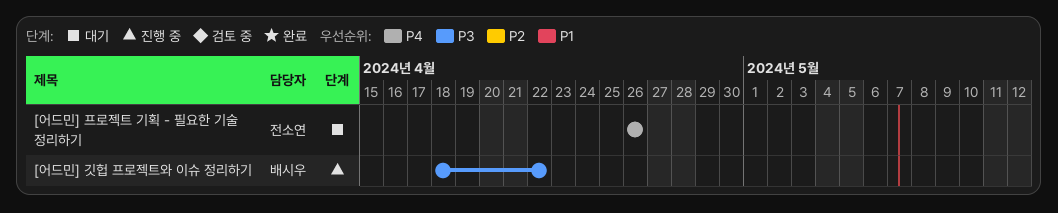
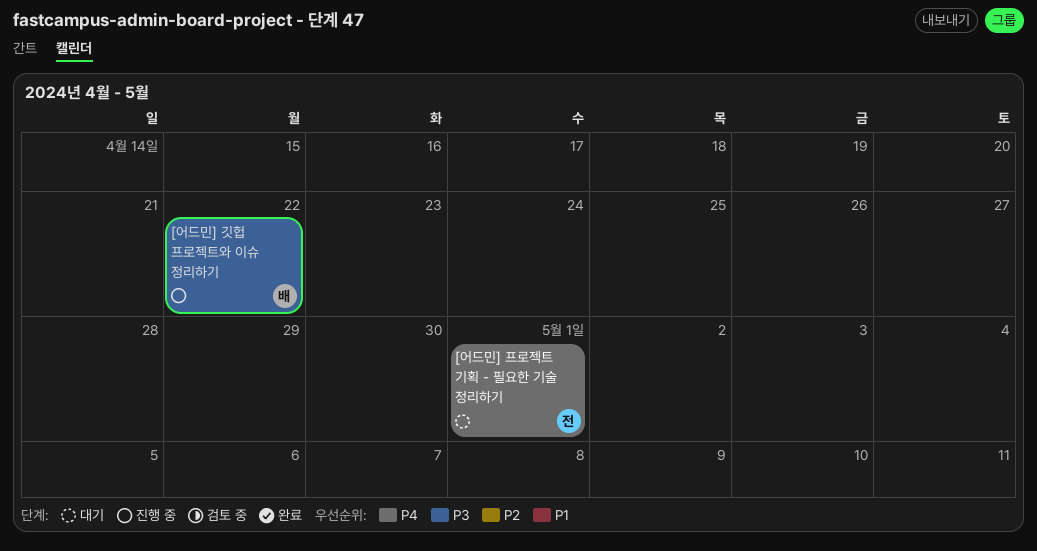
[어드민] 프로젝트 기획 - 필요한 기술 정리하기, due: Apr 26 -> May 1

